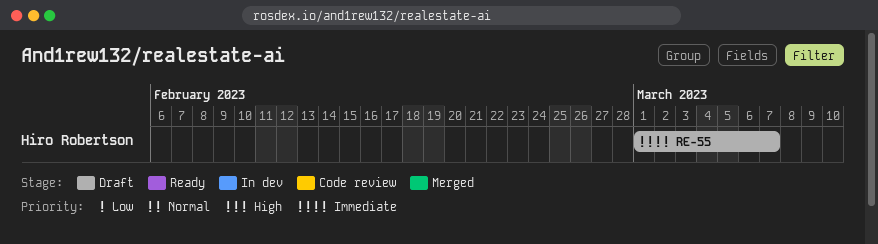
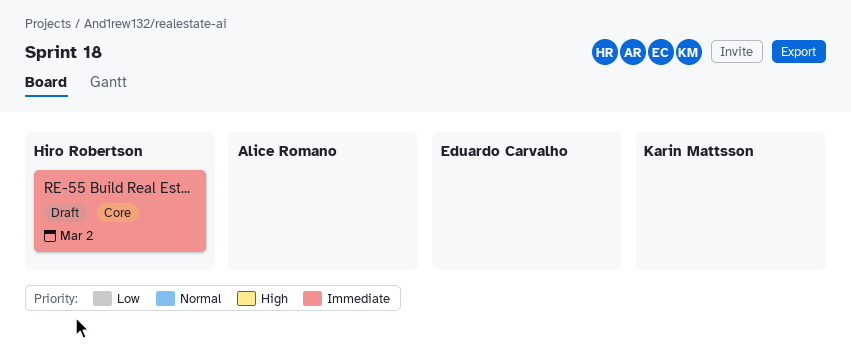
RE-55, due: Mar 7 -> Mar 2

